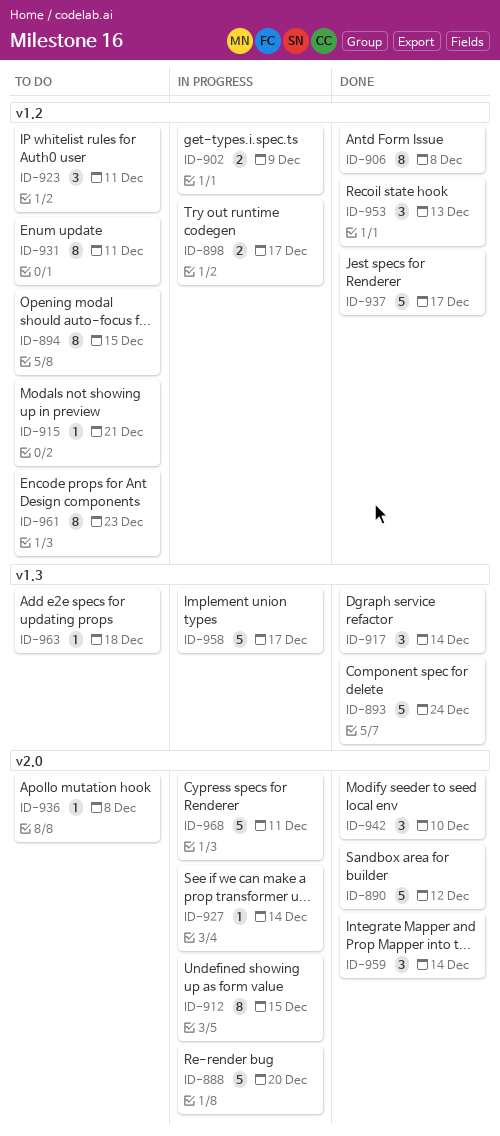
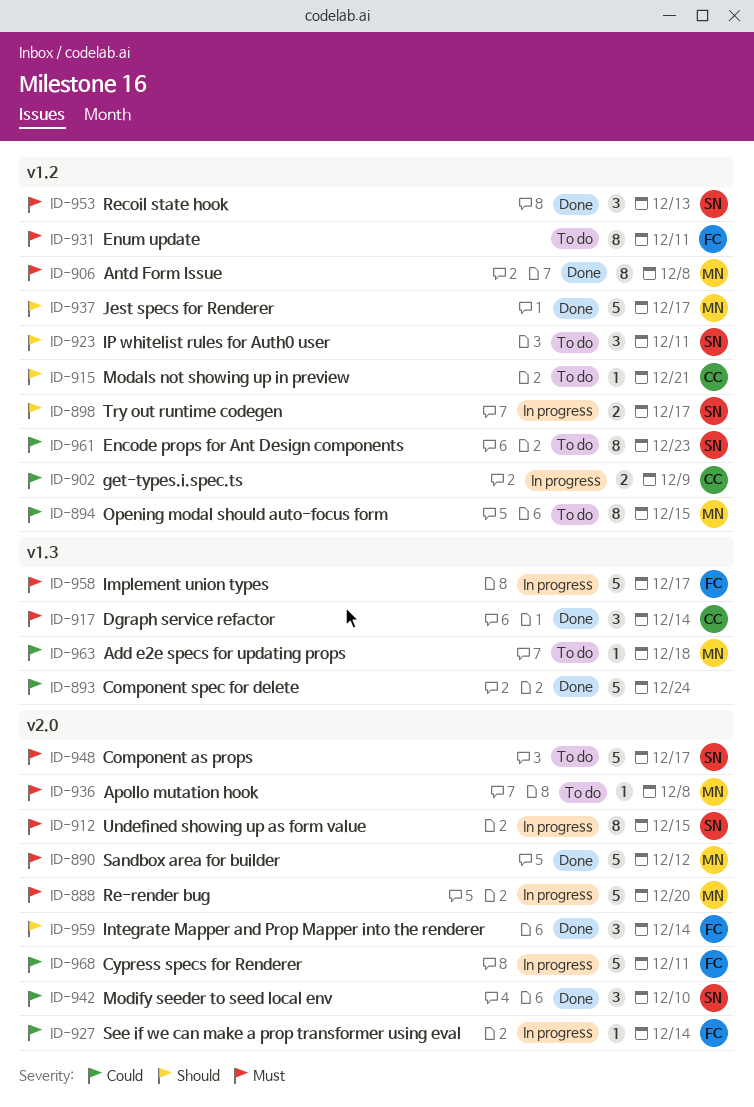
ID-948: none -> present

